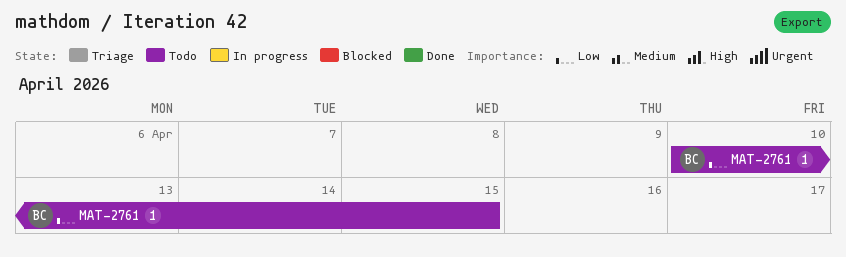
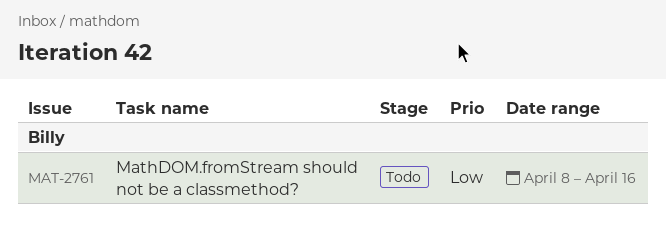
MAT-2761, start: Apr 10 -> Apr 8
MAT-2761, due: Apr 15 -> Apr 16

